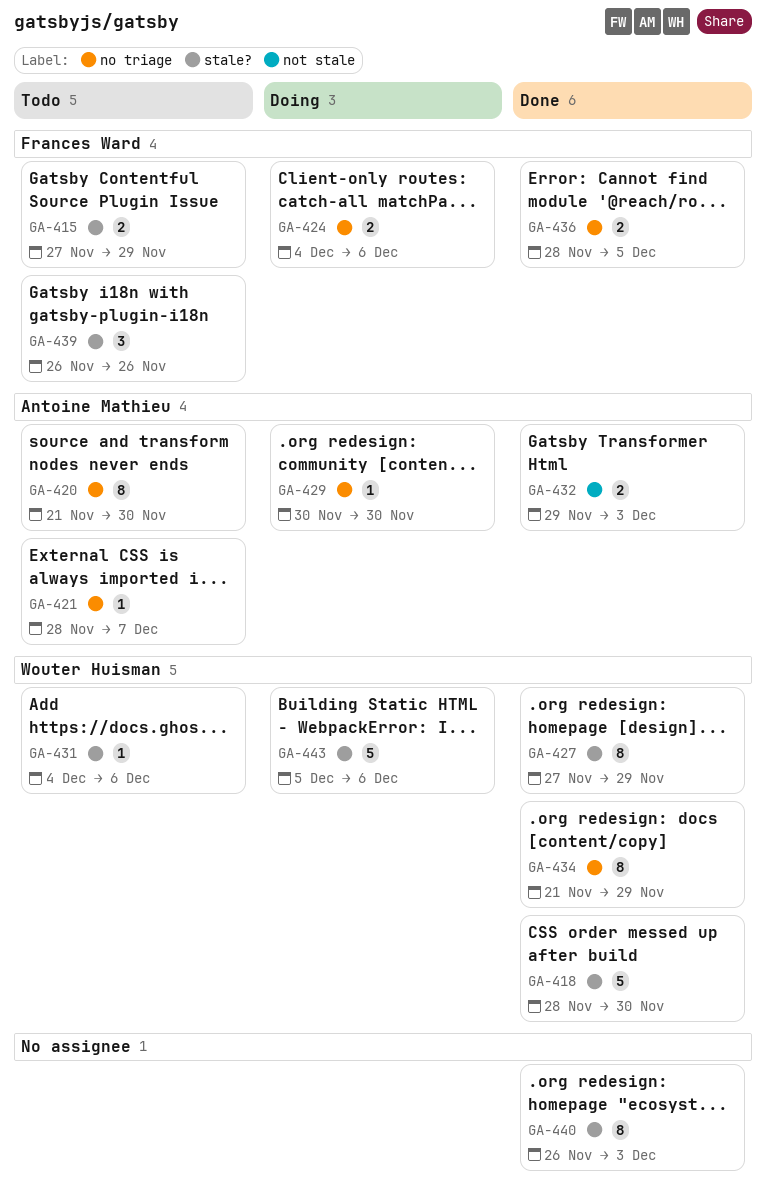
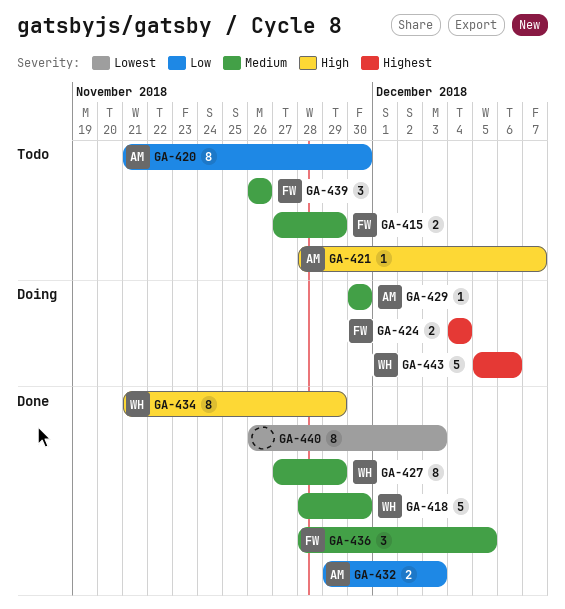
GA-424, due: Dec 6 -> Dec 4
GA-431: present -> none
GA-436, estimate: 2 -> 3

